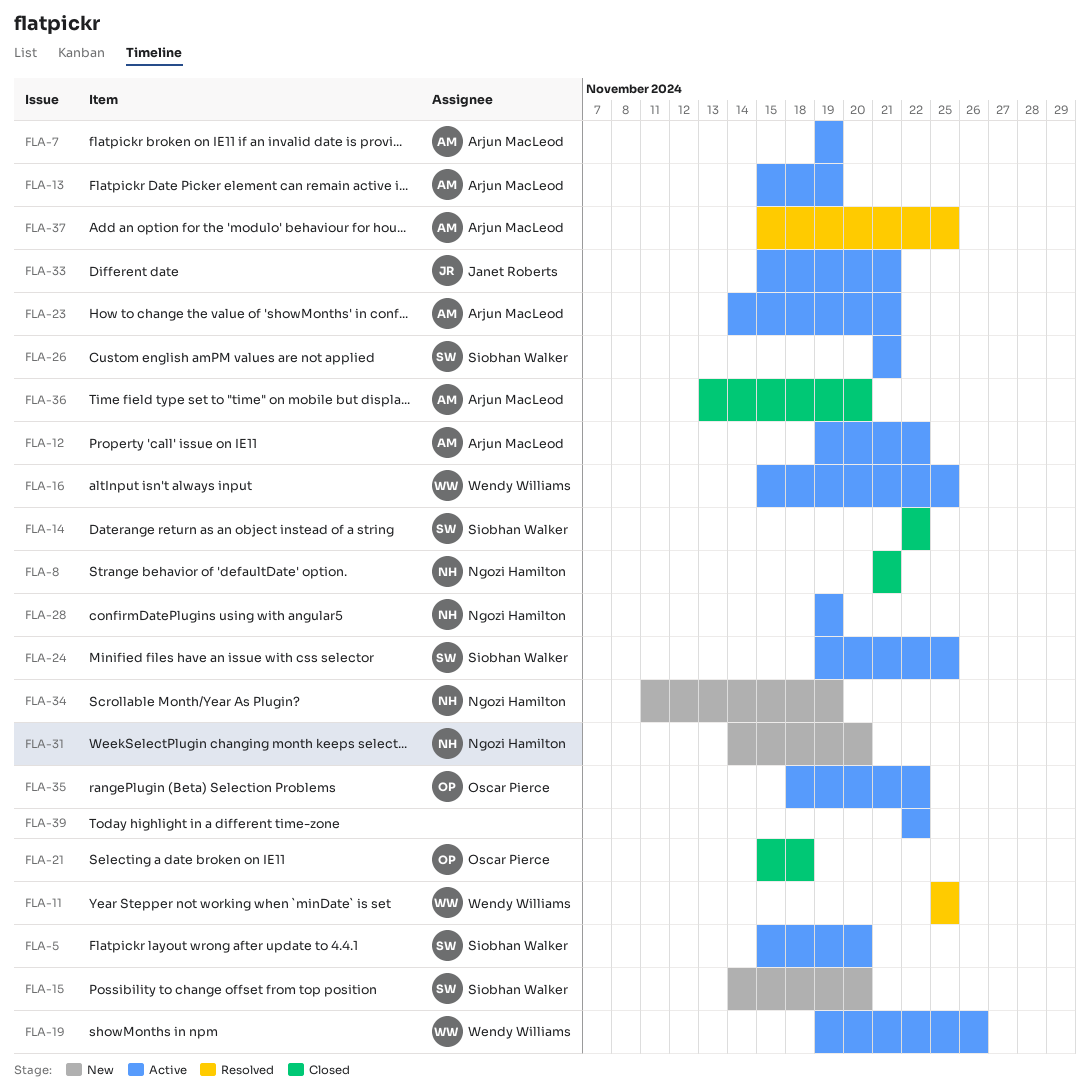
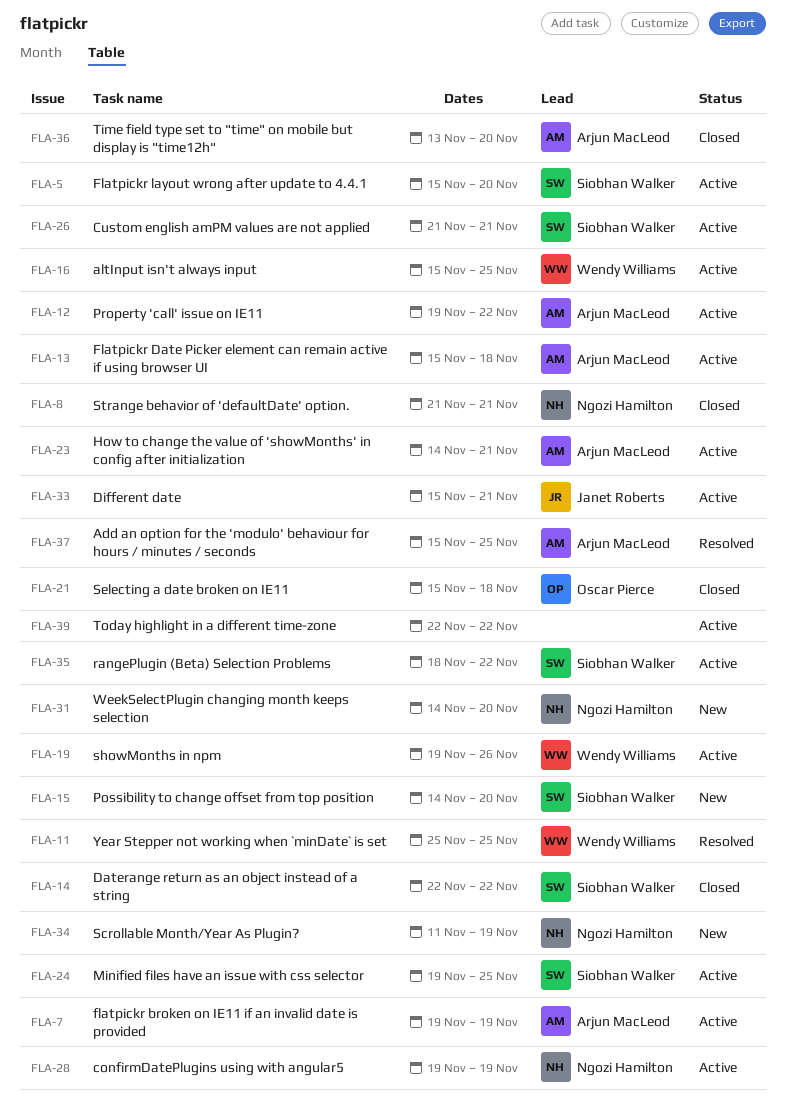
FLA-13, due: Nov 19 -> Nov 18
FLA-35, owner: Oscar Pierce -> Siobhan Walker

